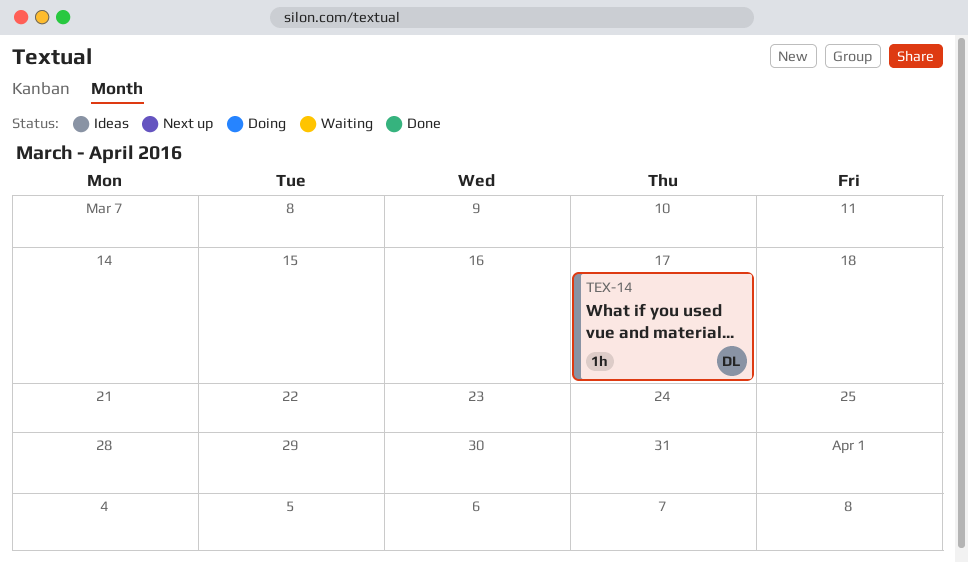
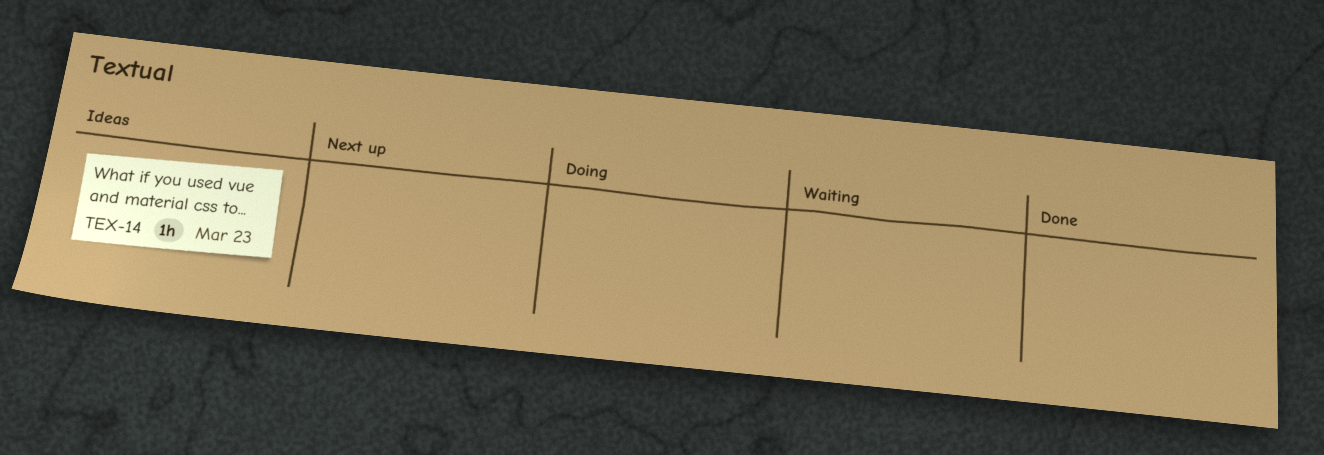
TEX-14, due: Mar 17 -> Mar 23

